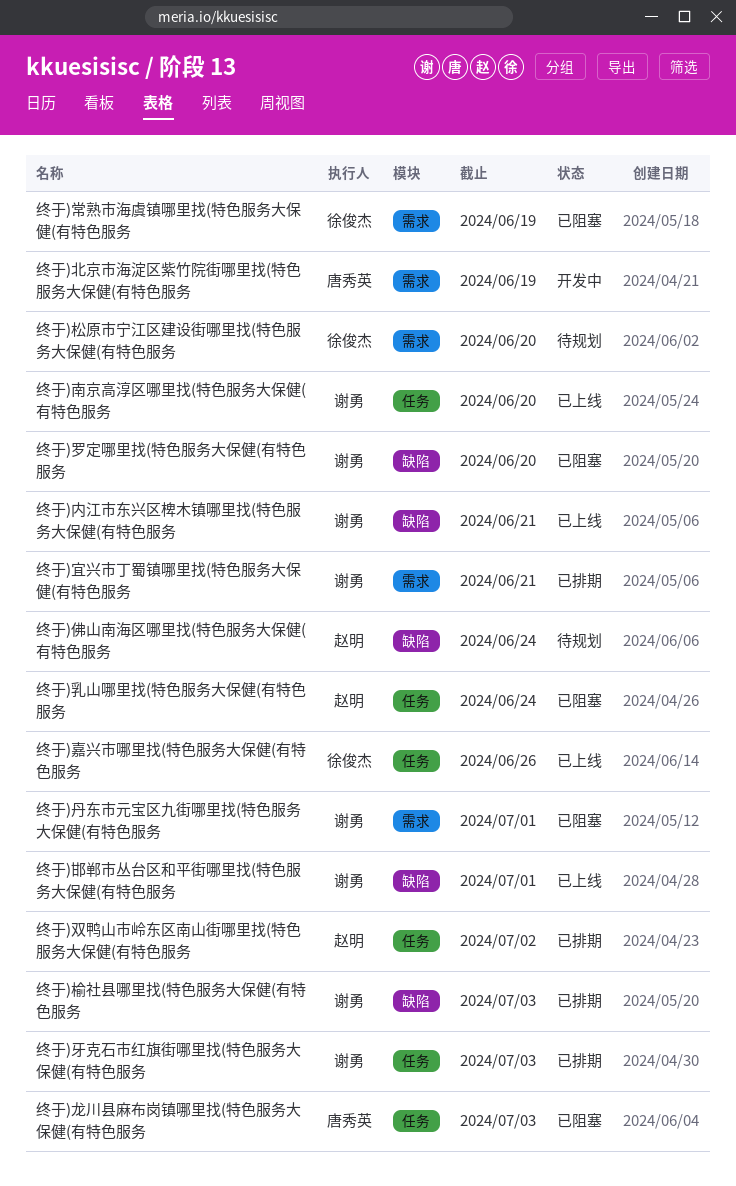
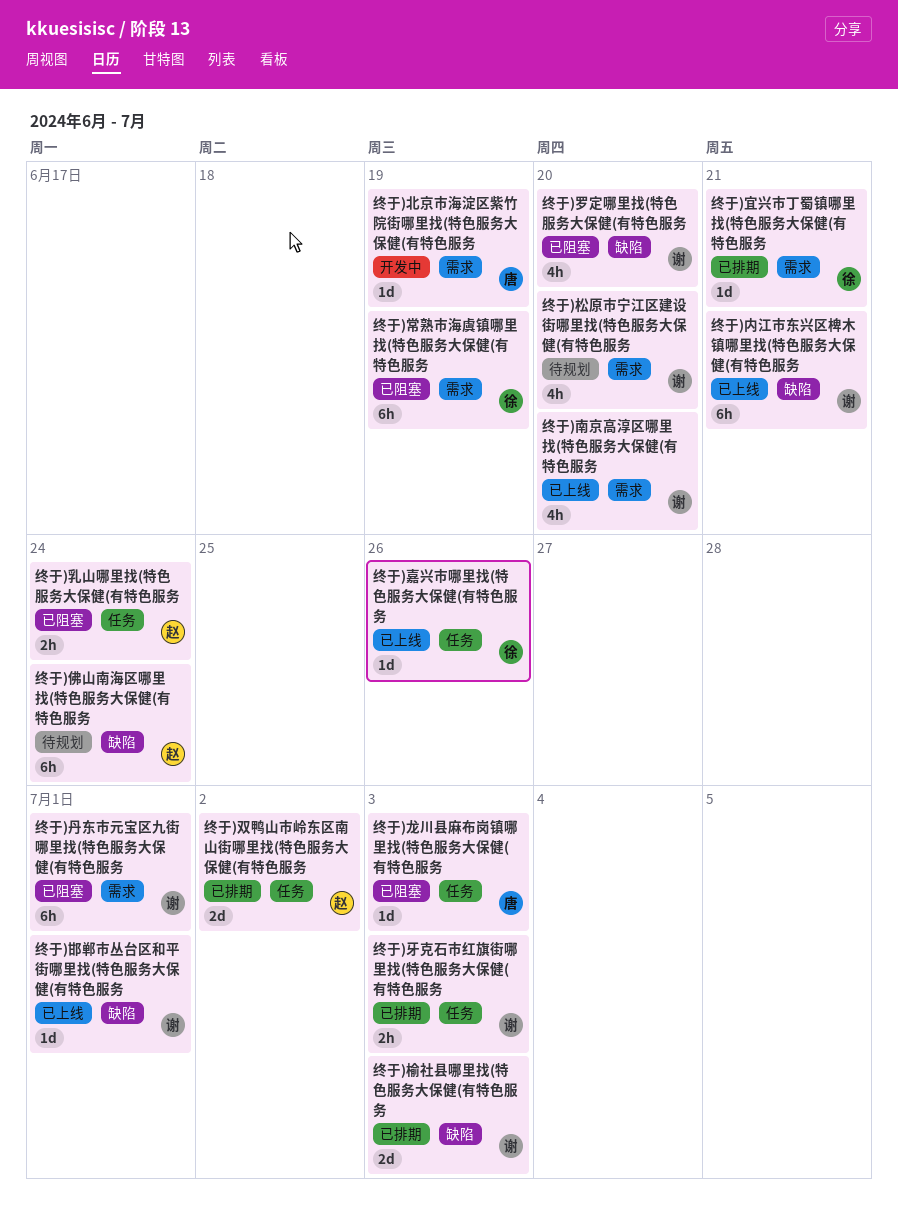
终于)南京高淳区哪里找(特色服务大保健(有特色服务, label: 任务 -> 需求
终于)宜兴市丁蜀镇哪里找(特色服务大保健(有特色服务, owner: 谢勇 -> 徐俊杰
终于)松原市宁江区建设街哪里找(特色服务大保健(有特色服务, owner: 徐俊杰 -> 谢勇

